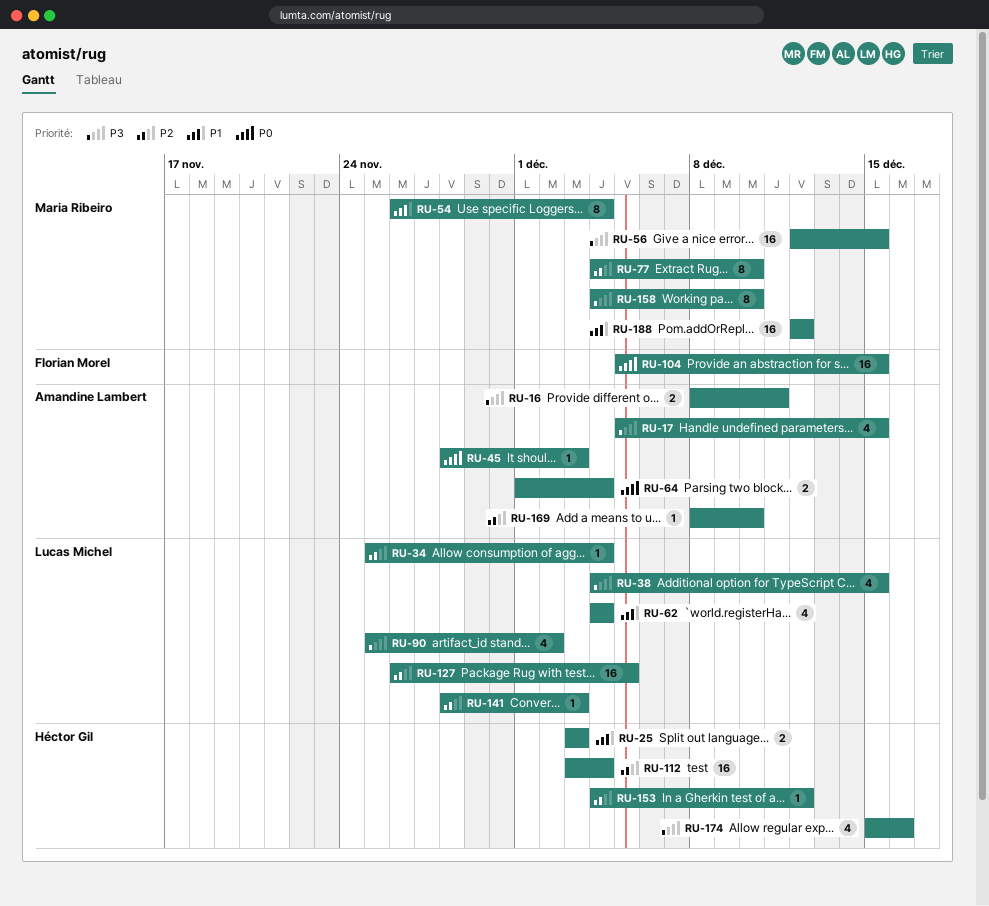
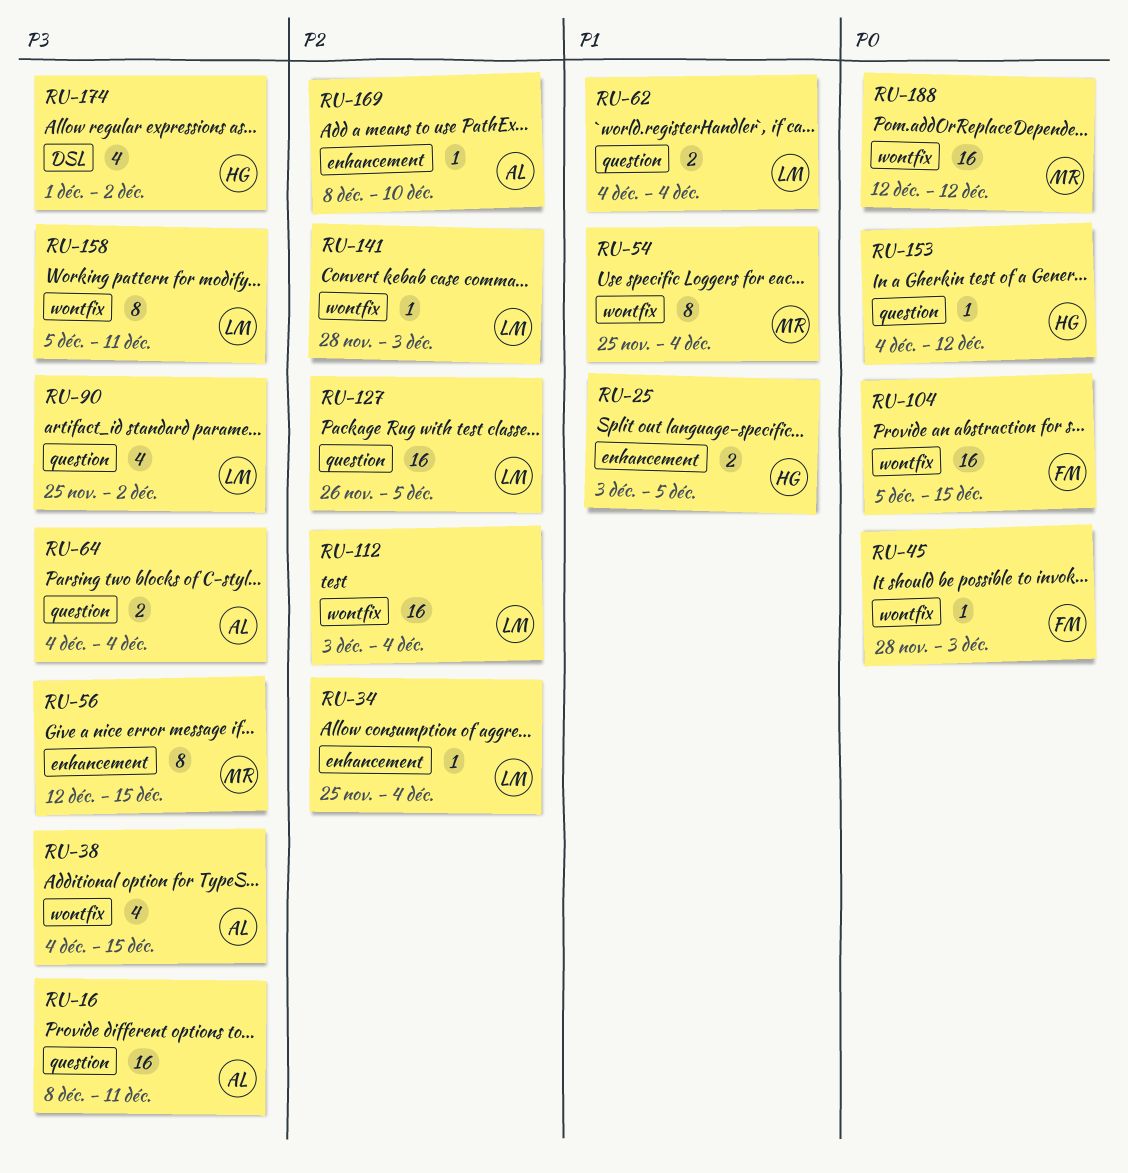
RU-16, estimate: 2 -> 16
RU-17: present -> none
RU-25, due: Dec 3 -> Dec 5
RU-38, owner: Lucas Michel -> Amandine Lambert
RU-45, owner: Amandine Lambert -> Florian Morel
RU-54, start: Nov 26 -> Nov 25
RU-56, estimate: 16 -> 8
RU-62, estimate: 4 -> 2
RU-64, priority: P0 -> P3
RU-64, start: Dec 1 -> Dec 4
RU-77: present -> none
RU-112, owner: Héctor Gil -> Lucas Michel
RU-153, priority: P2 -> P0
RU-158, owner: Maria Ribeiro -> Lucas Michel
RU-158, start: Dec 4 -> Dec 5
RU-158, due: Dec 10 -> Dec 11
RU-174, start: Dec 15 -> Dec 1
RU-174, due: Dec 16 -> Dec 2
RU-188, priority: P1 -> P0

